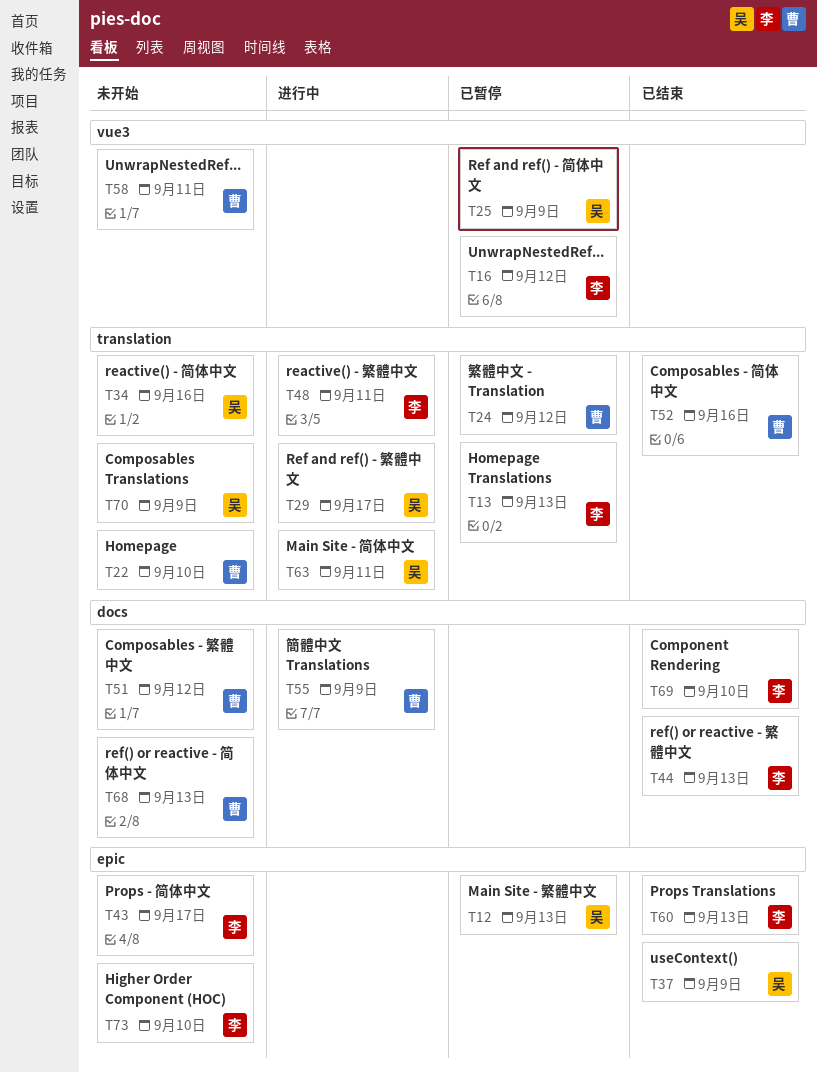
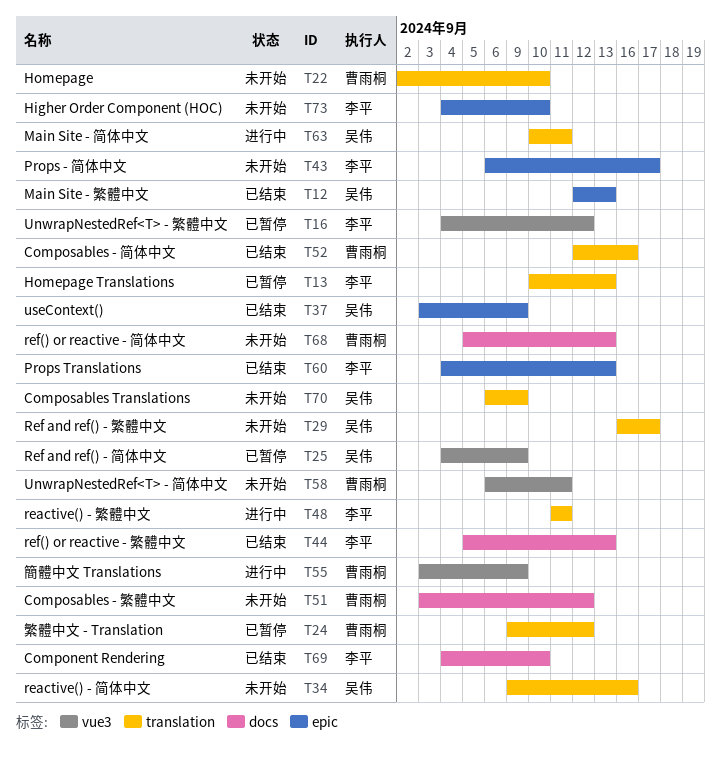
T12, status: 已暂停 -> 已结束
T29, status: 进行中 -> 未开始
T55, label: docs -> vue3

